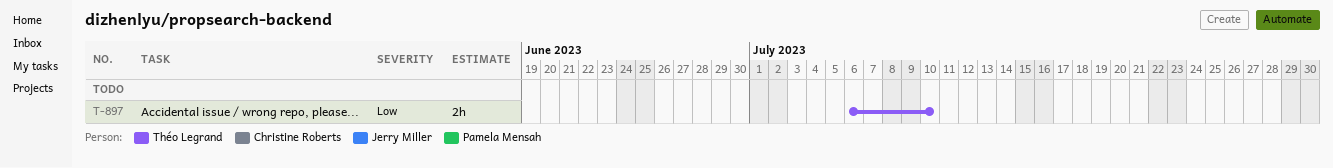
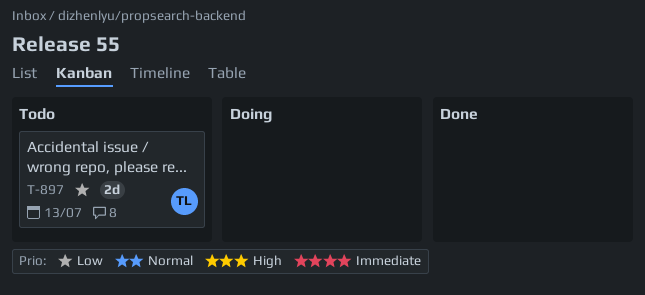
T-897, estimate: 2h -> 2d
T-897, due: Jul 10 -> Jul 13

